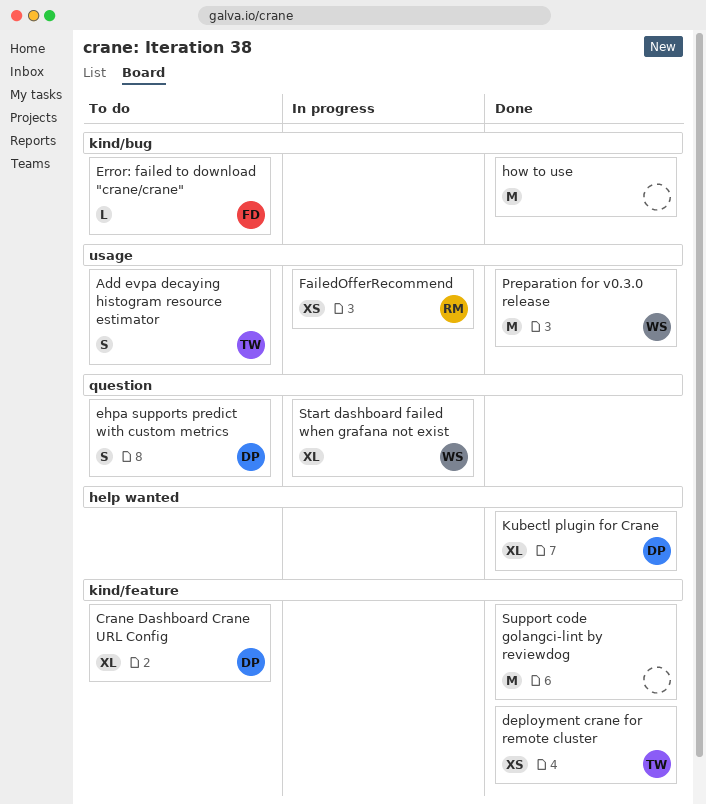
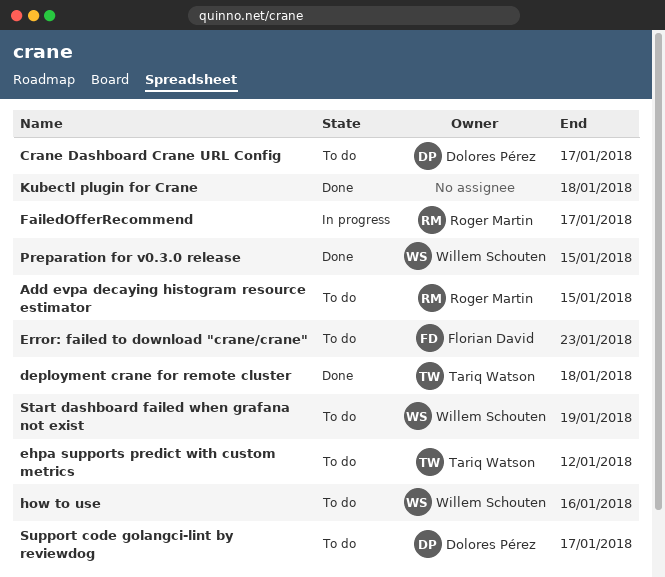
Add evpa decaying histogram resource estimator, owner: Tariq Watson -> Roger Martin
ehpa supports predict with custom metrics, owner: Dolores Pérez -> Tariq Watson
how to use, status: Done -> To do
how to use, owner: none -> Willem Schouten
Kubectl plugin for Crane, owner: Dolores Pérez -> none
Start dashboard failed when grafana not exist, status: In progress -> To do
Support code golangci-lint by reviewdog, status: Done -> To do
Support code golangci-lint by reviewdog, owner: none -> Dolores Pérez

